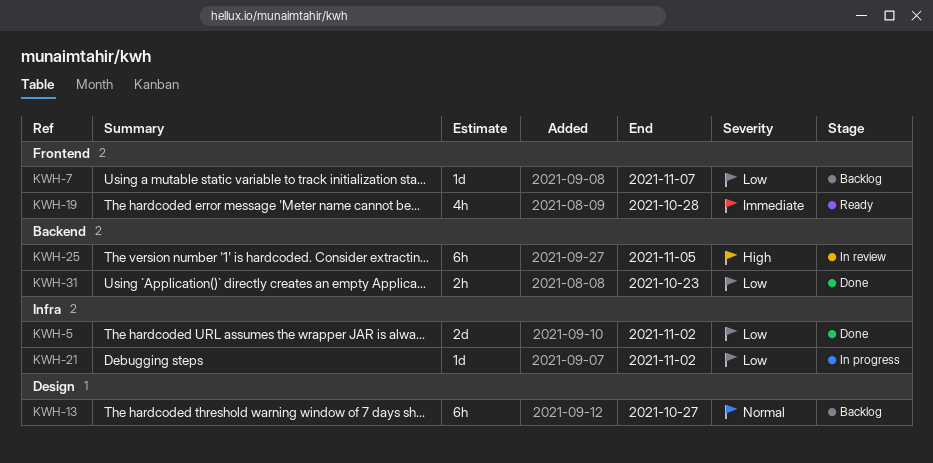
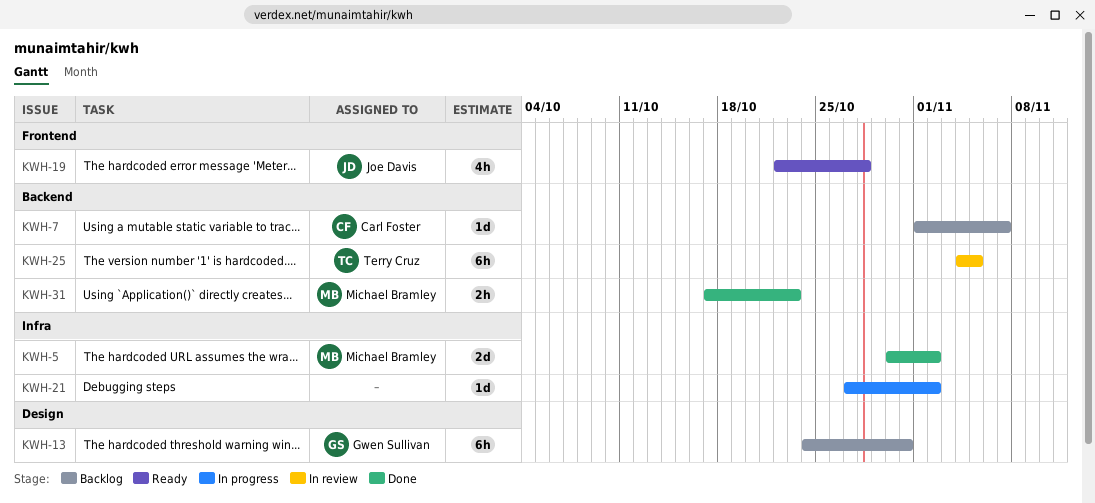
KWH-7, label: Frontend -> Backend
KWH-13, due: Oct 27 -> Oct 31

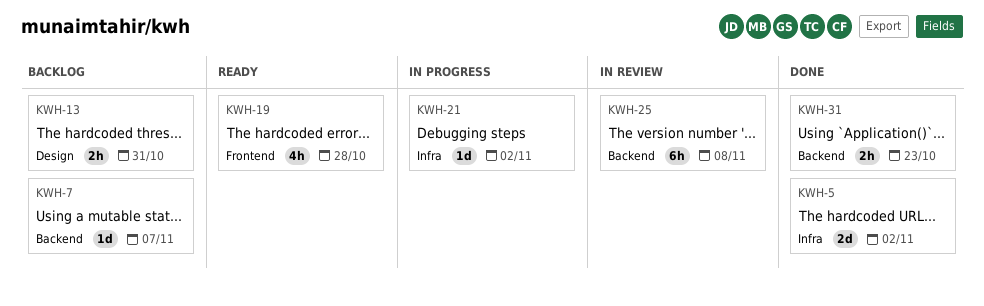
KWH-13, estimate: 6h -> 2h
KWH-25, due: Nov 5 -> Nov 8

